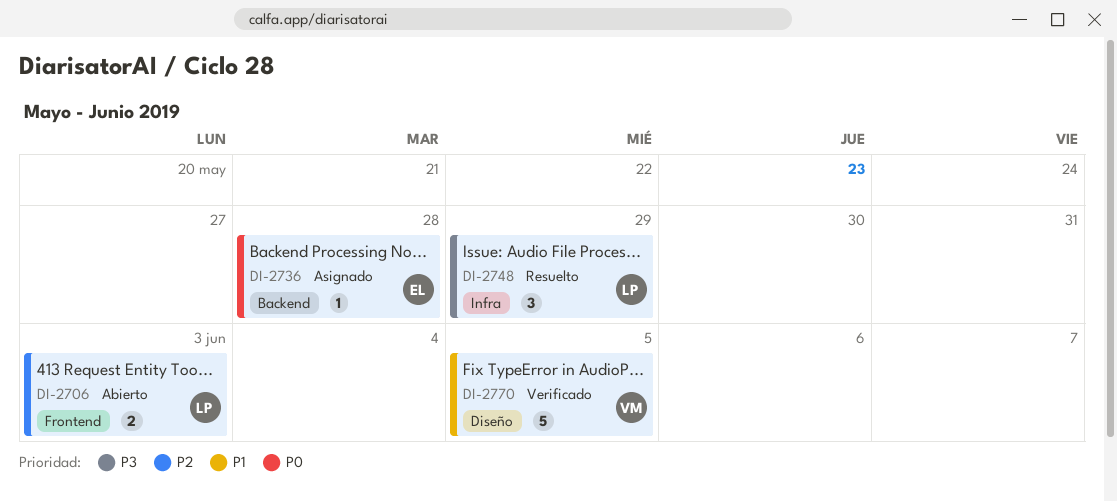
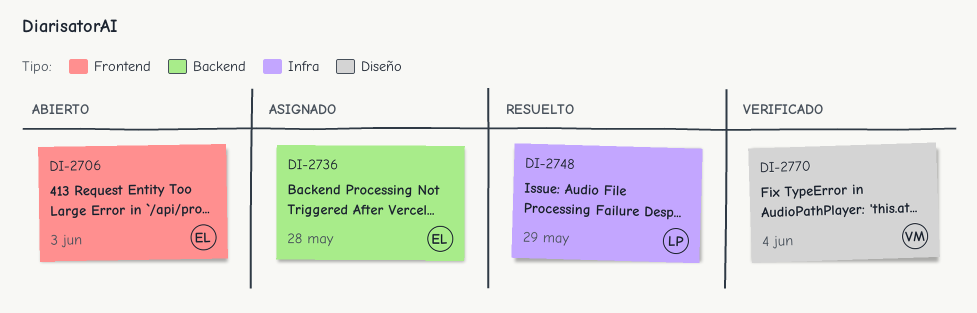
DI-2706, owner: LP -> EL
DI-2770, due: Jun 5 -> Jun 4

